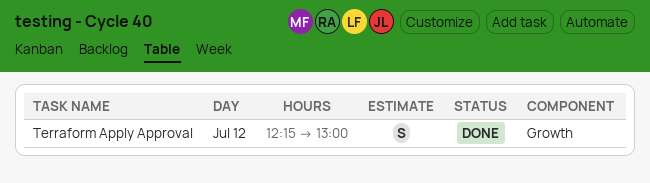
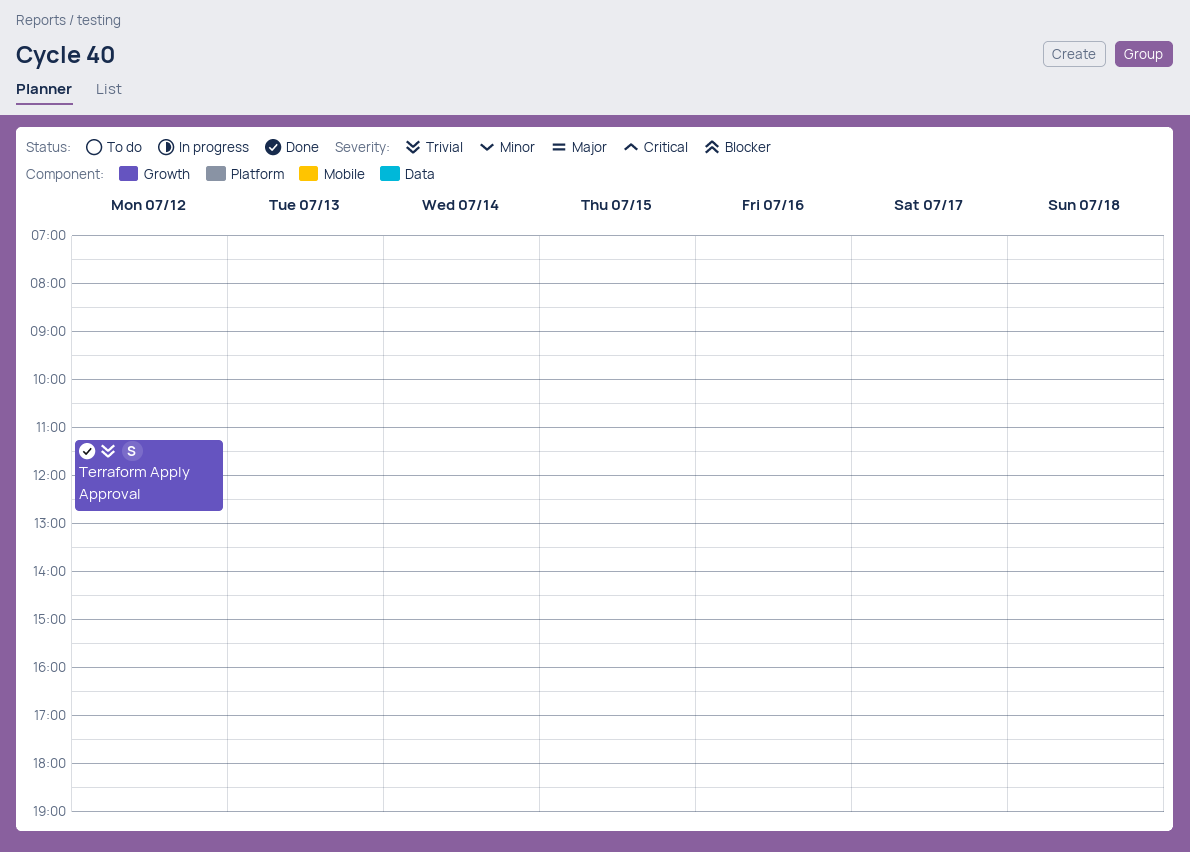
Terraform Apply Approval, begins: 12:15 -> 11:15
Terraform Apply Approval, ends: 13:00 -> 12:45

